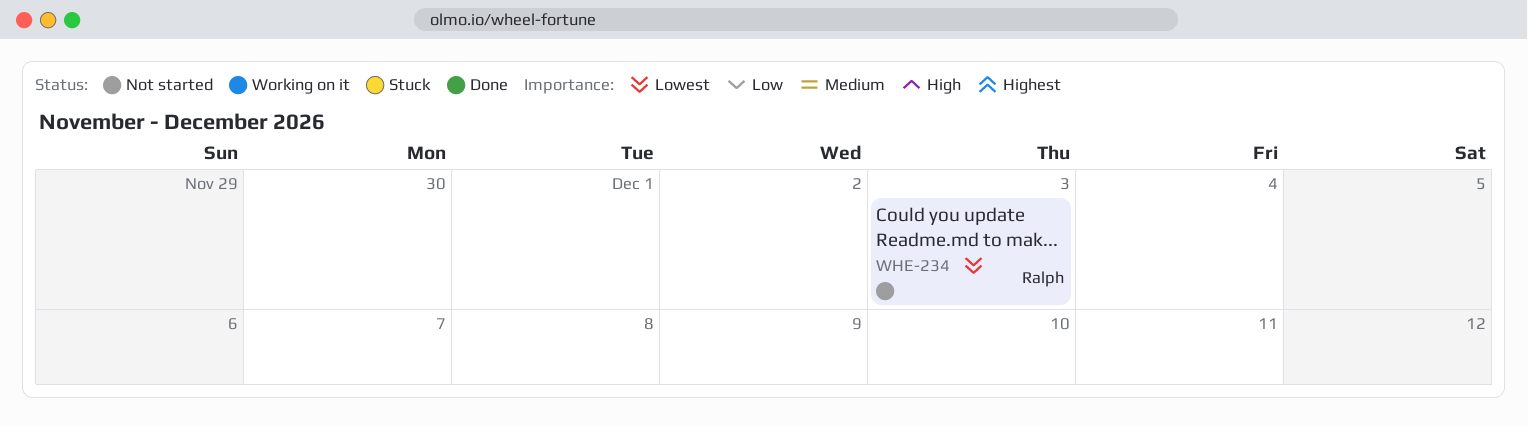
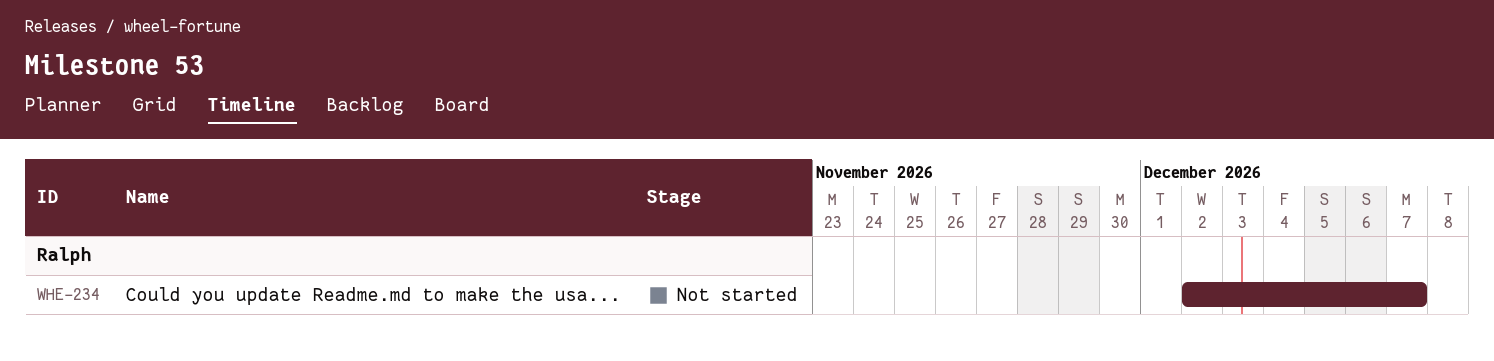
WHE-234, due: Dec 3 -> Dec 7

